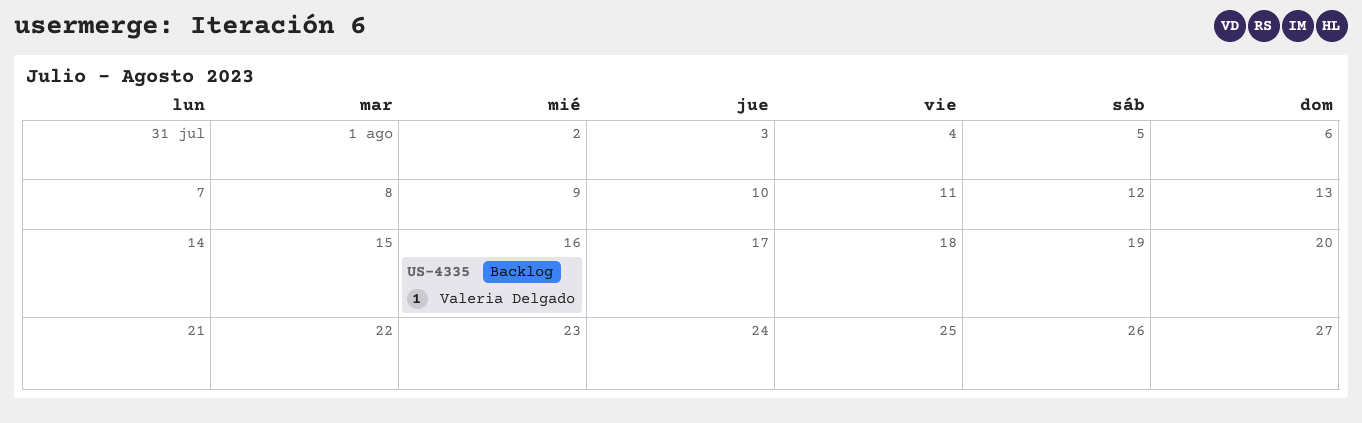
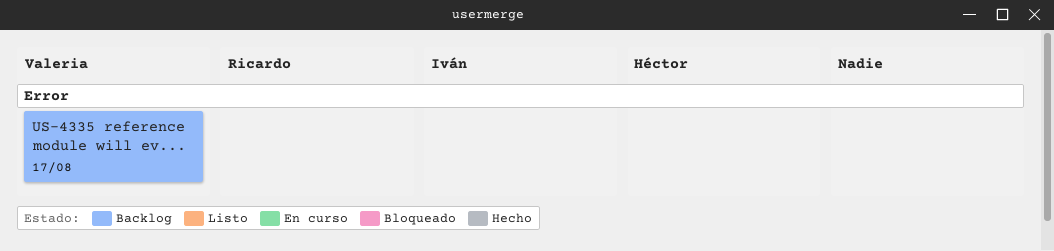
US-4335, due: Aug 16 -> Aug 17

